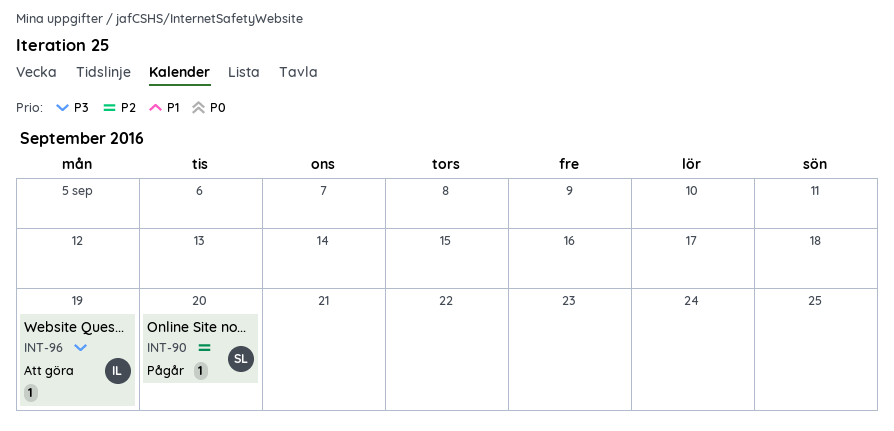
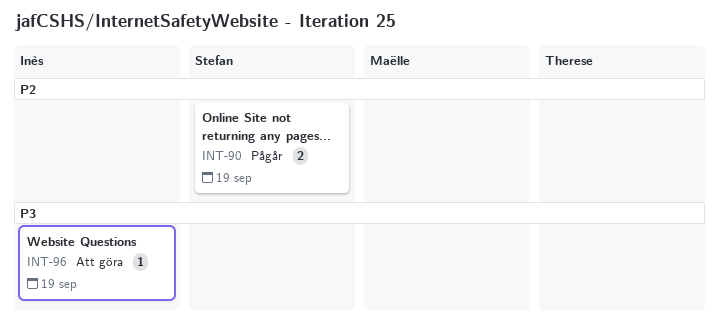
INT-90, estimate: 1 -> 2
INT-90, due: Sep 20 -> Sep 19

